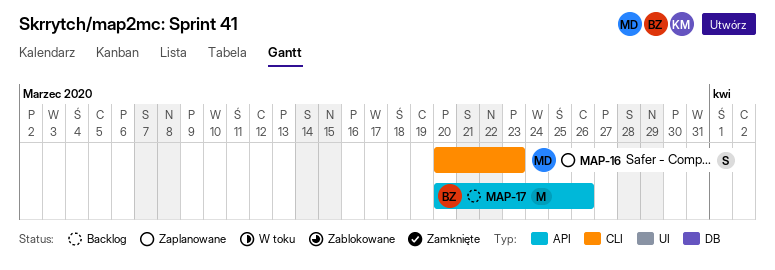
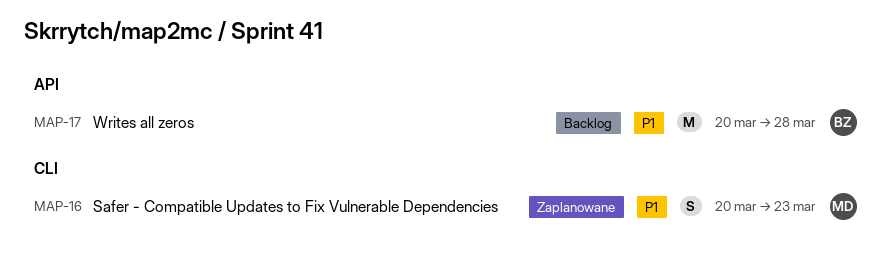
MAP-17, due: Mar 26 -> Mar 28

